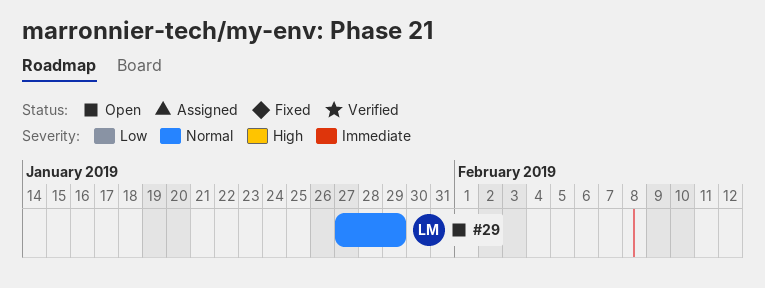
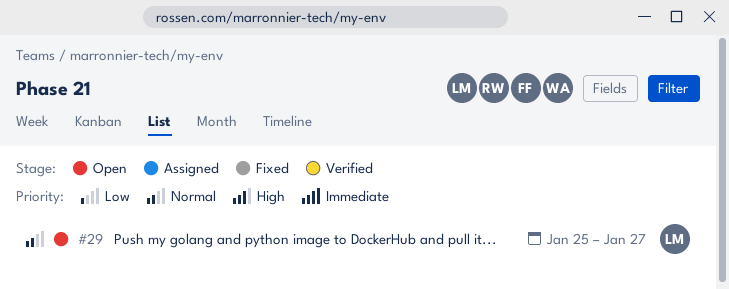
#29, start: Jan 27 -> Jan 25
#29, due: Jan 29 -> Jan 27

